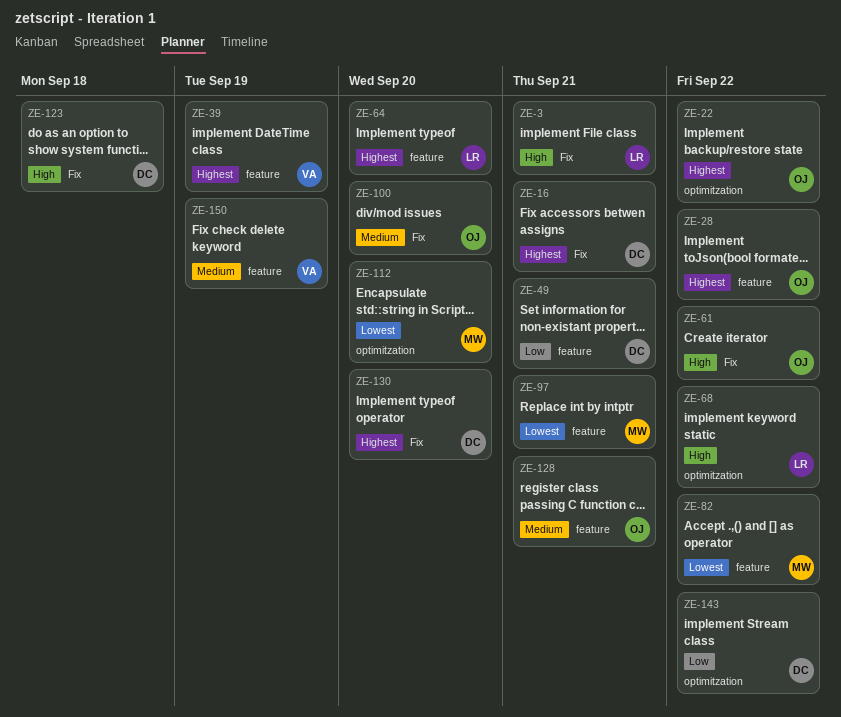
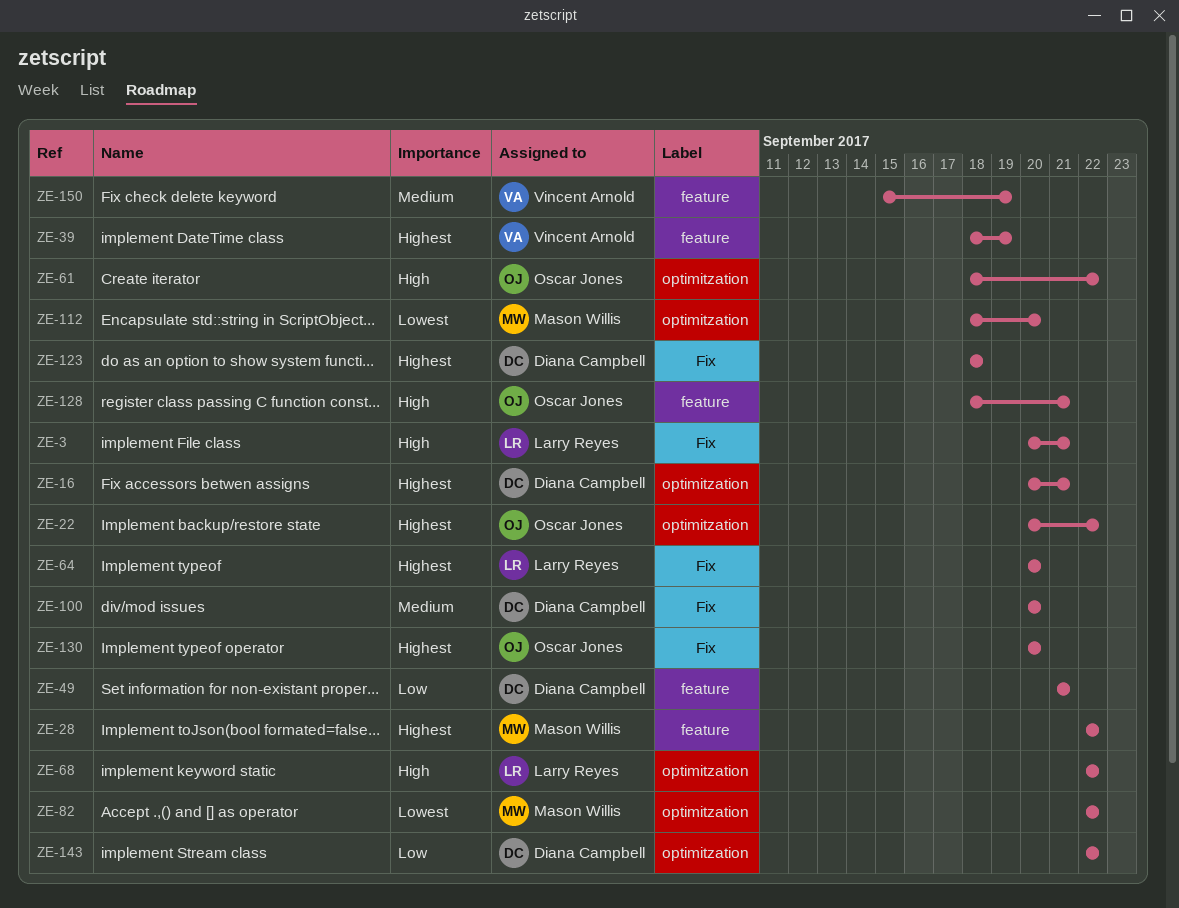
ZE-16, label: Fix -> optimitzation
ZE-28, owner: Oscar Jones -> Mason Willis
ZE-61, label: Fix -> optimitzation
ZE-64, label: feature -> Fix
ZE-82, label: feature -> optimitzation
ZE-97: present -> none
ZE-100, owner: Oscar Jones -> Diana Campbell
ZE-123, priority: High -> Highest
ZE-128, priority: Medium -> High
ZE-130, owner: Diana Campbell -> Oscar Jones

